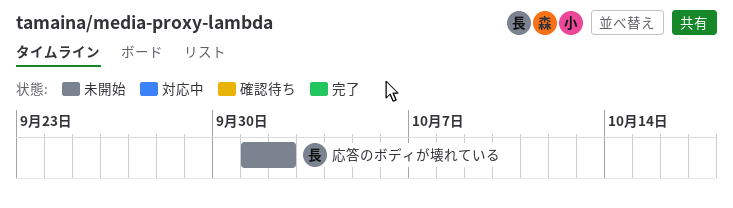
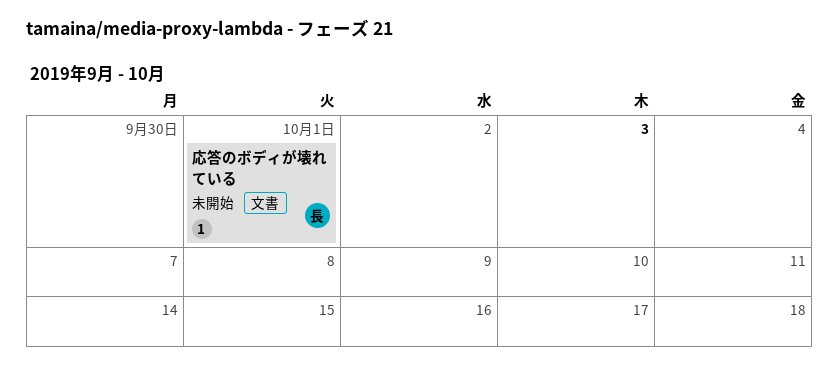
応答のボディが壊れている, due: Oct 2 -> Oct 1

